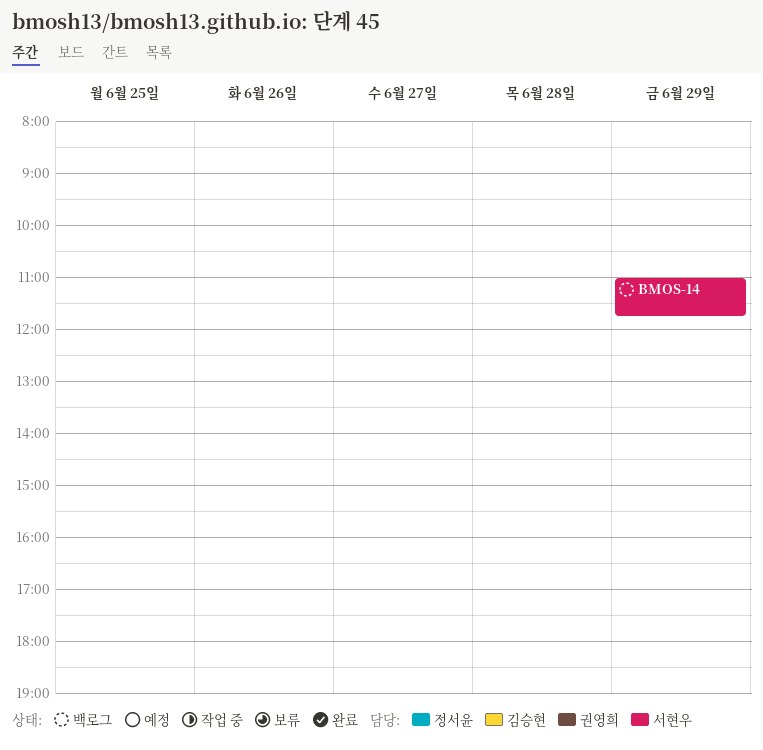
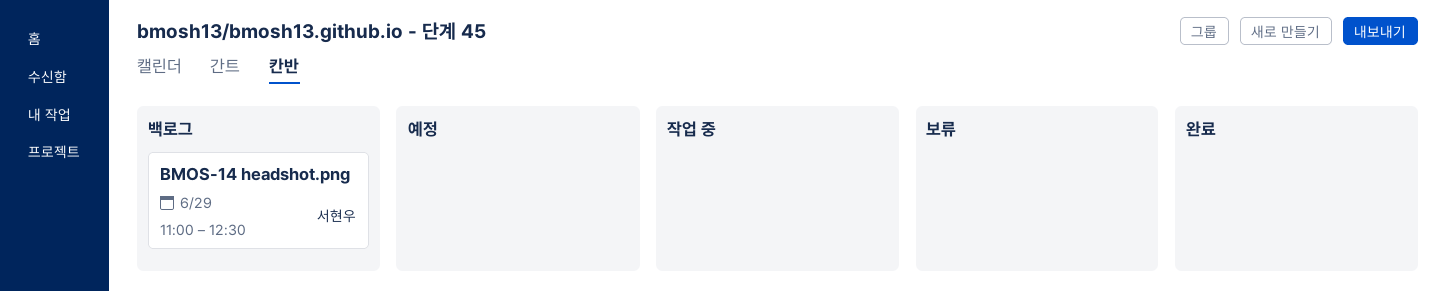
BMOS-14, ends: 11:45 -> 12:30

